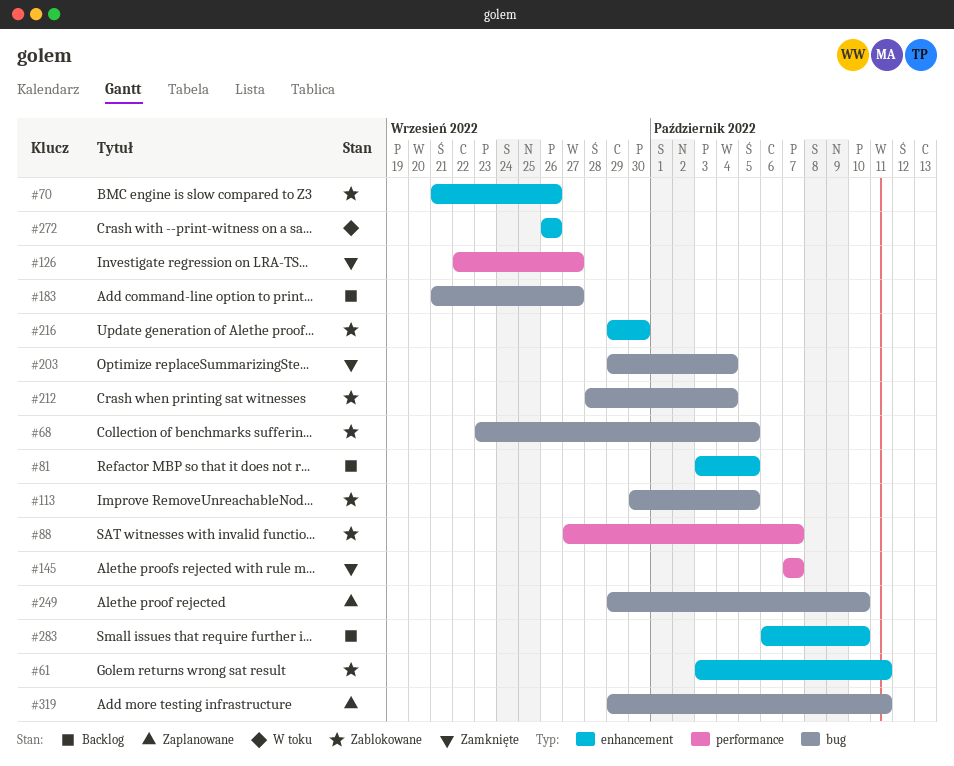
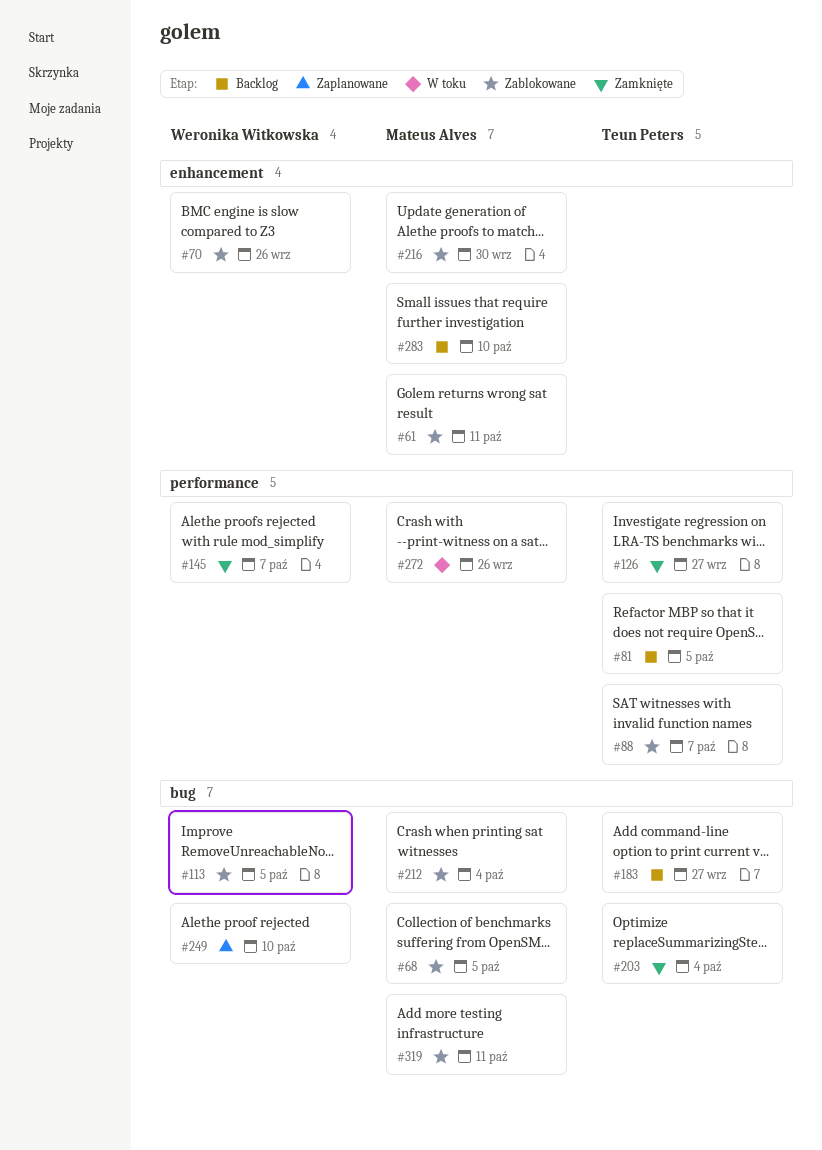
#81, label: enhancement -> performance
#272, label: enhancement -> performance
#319, status: Zaplanowane -> Zablokowane

